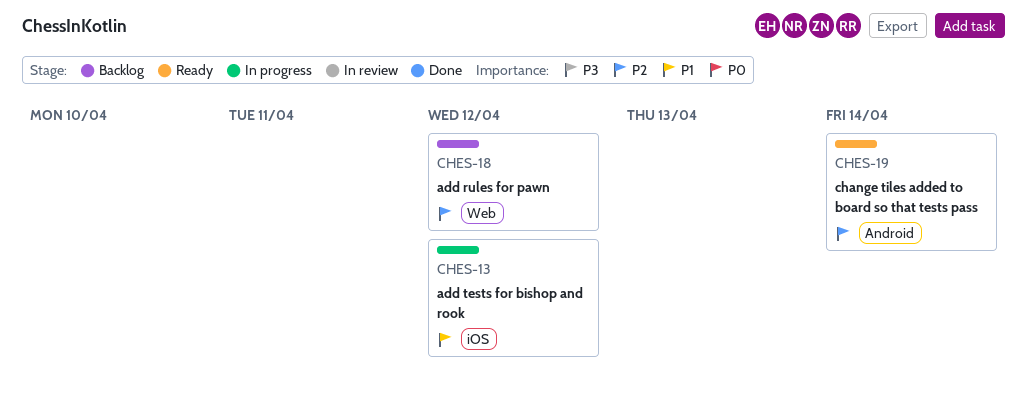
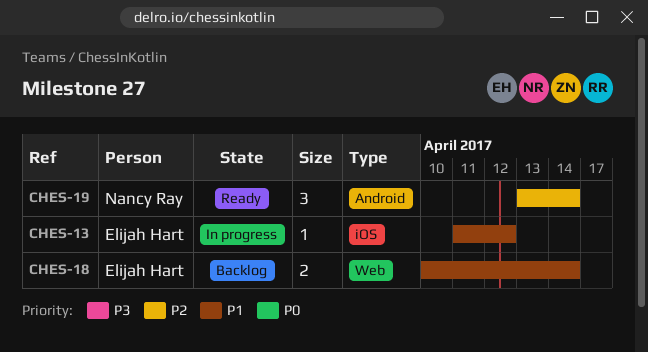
CHES-18, priority: P2 -> P1
CHES-18, due: Apr 12 -> Apr 14

